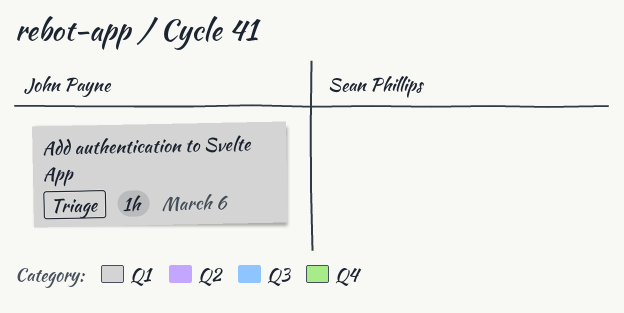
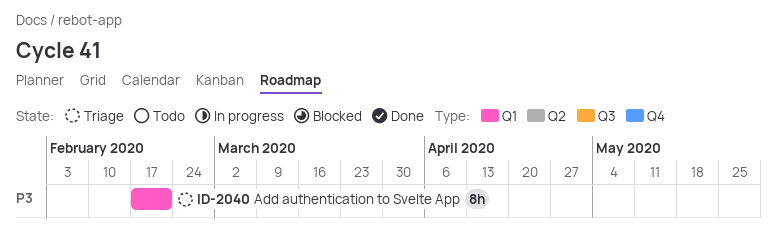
Add authentication to Svelte App, estimate: 1h -> 8h
Add authentication to Svelte App, due: Mar 6 -> Feb 21

